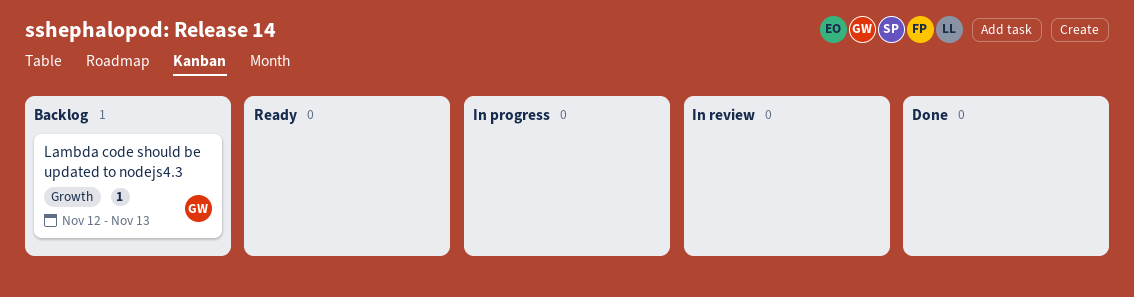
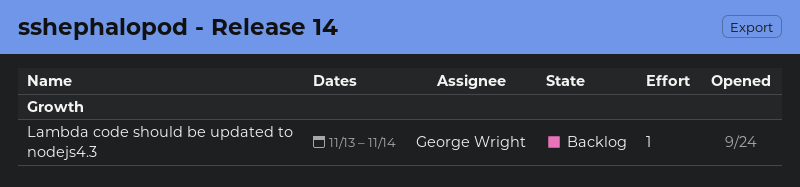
Lambda code should be updated to nodejs4.3, start: Nov 12 -> Nov 13
Lambda code should be updated to nodejs4.3, due: Nov 13 -> Nov 14

